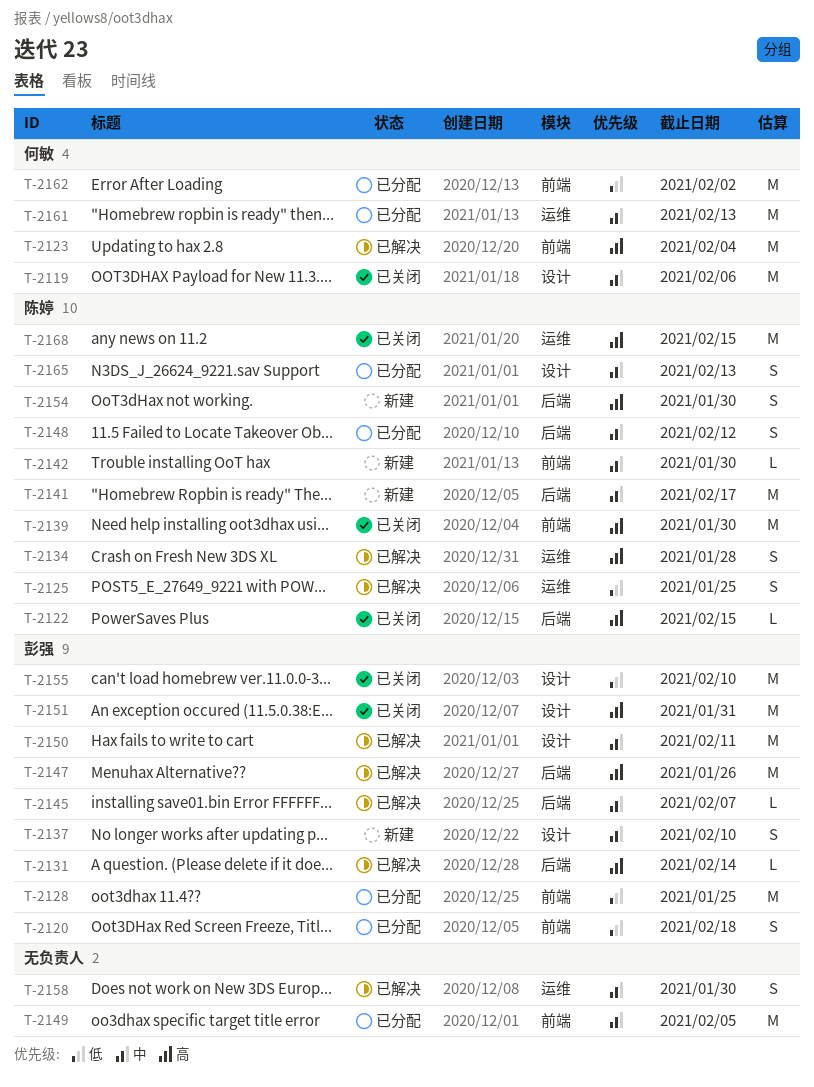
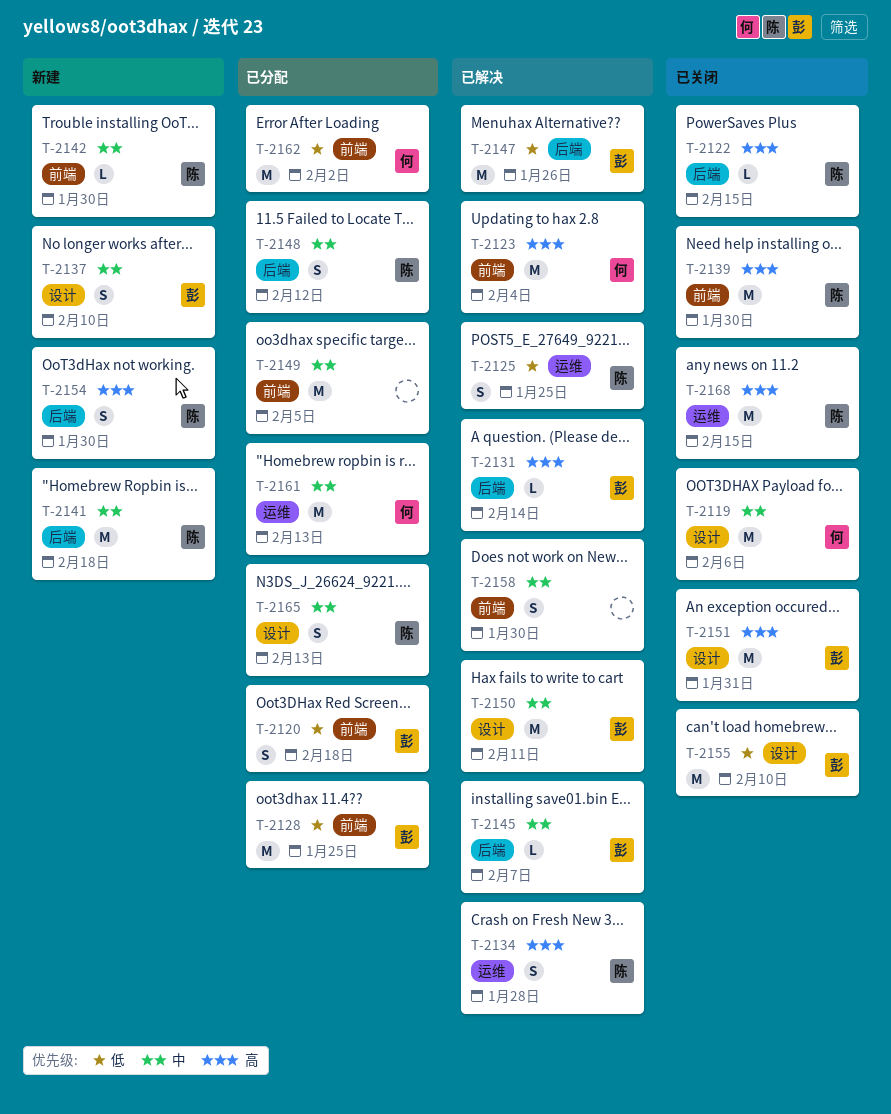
T-2141, due: Feb 17 -> Feb 18
T-2147, priority: 高 -> 低
T-2158, label: 运维 -> 前端

